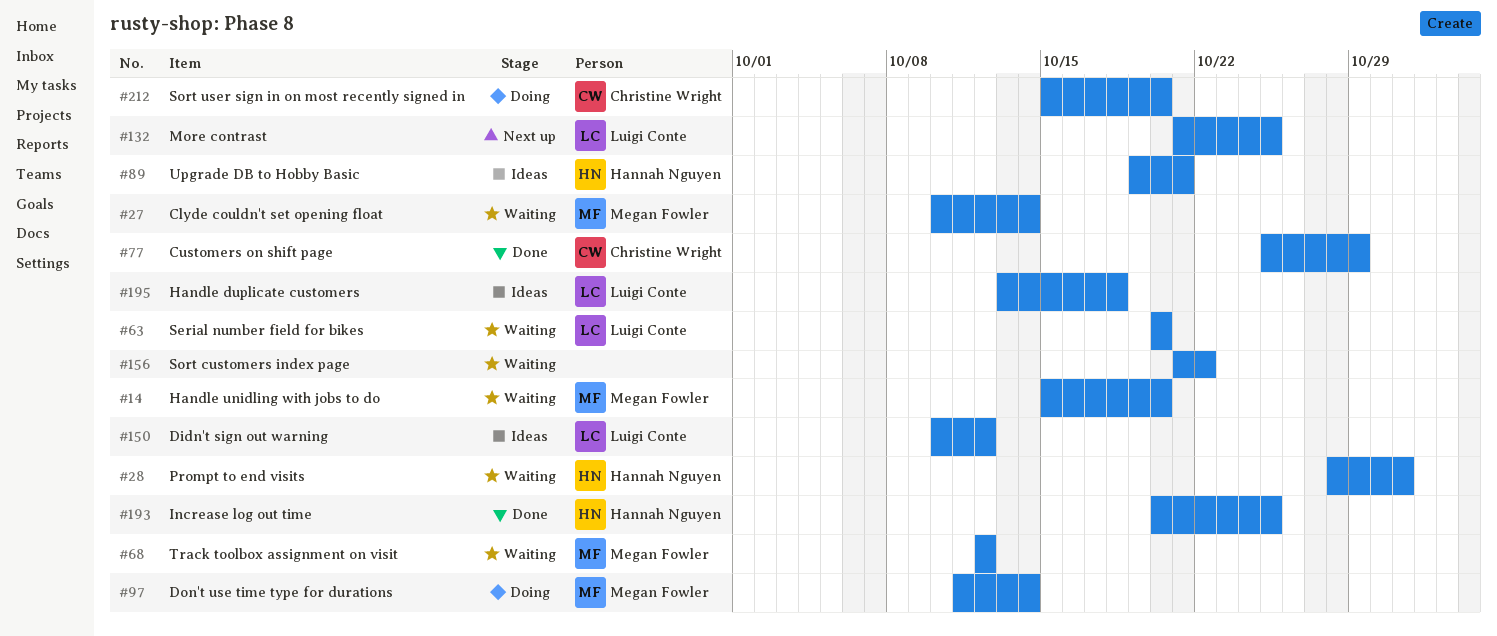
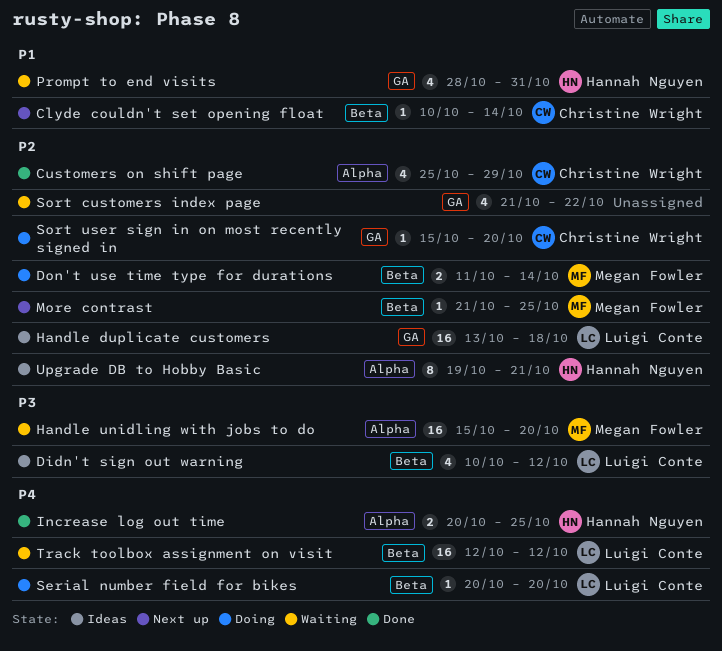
Clyde couldn't set opening float, status: Waiting -> Next up
Clyde couldn't set opening float, owner: Megan Fowler -> Christine Wright
More contrast, owner: Luigi Conte -> Megan Fowler
Serial number field for bikes, status: Waiting -> Doing
Track toolbox assignment on visit, owner: Megan Fowler -> Luigi Conte

